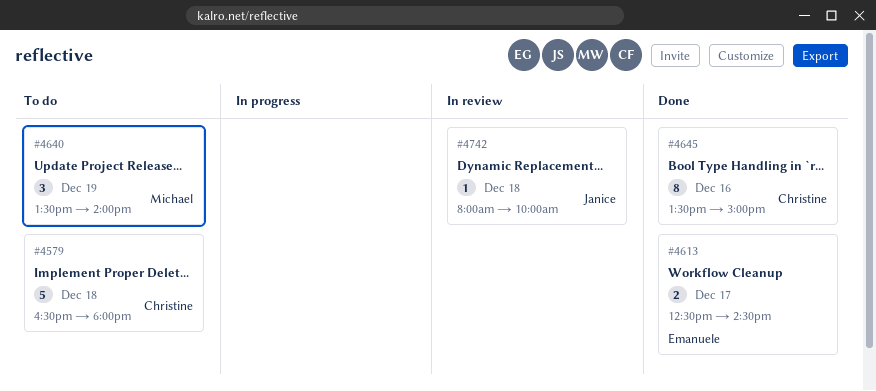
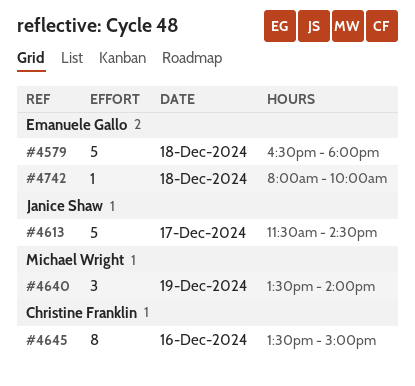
#4579, owner: Christine Franklin -> Emanuele Gallo
#4613, owner: Emanuele Gallo -> Janice Shaw
#4613, estimate: 2 -> 5
#4613, begins: 12:30 -> 11:30
#4742, owner: Janice Shaw -> Emanuele Gallo

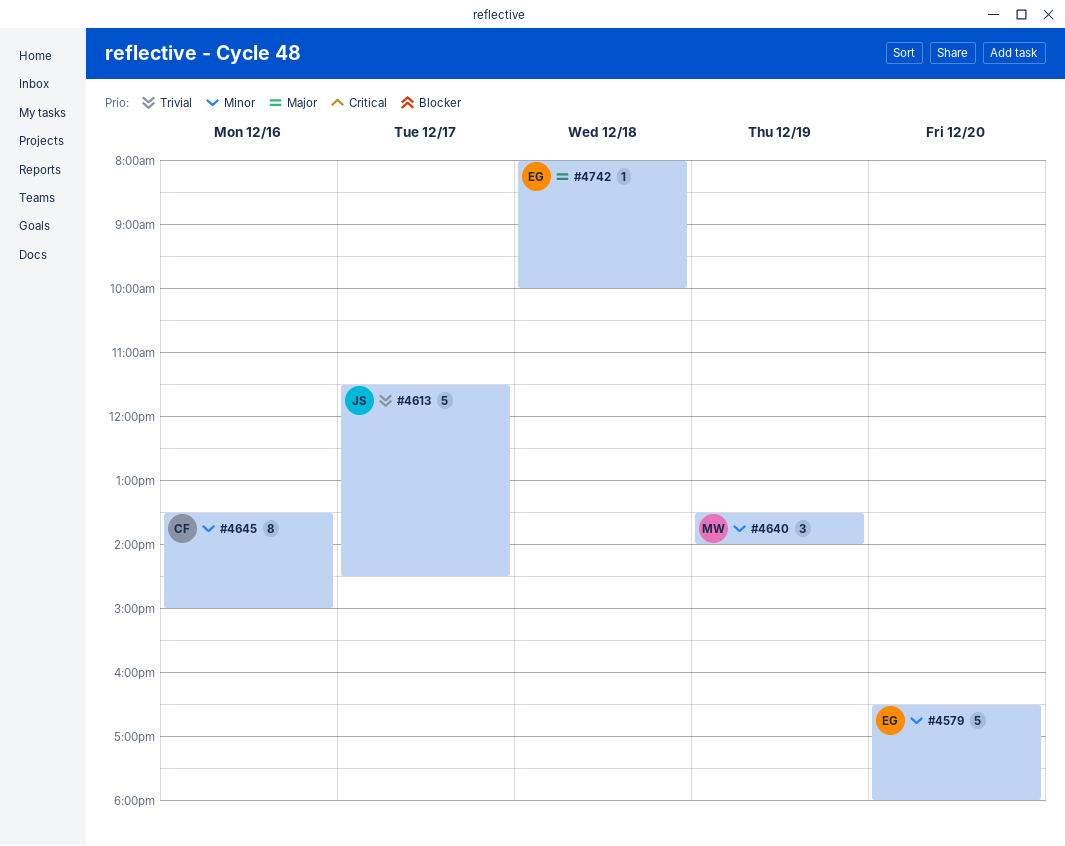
#4579, day: Dec 18 -> Dec 20

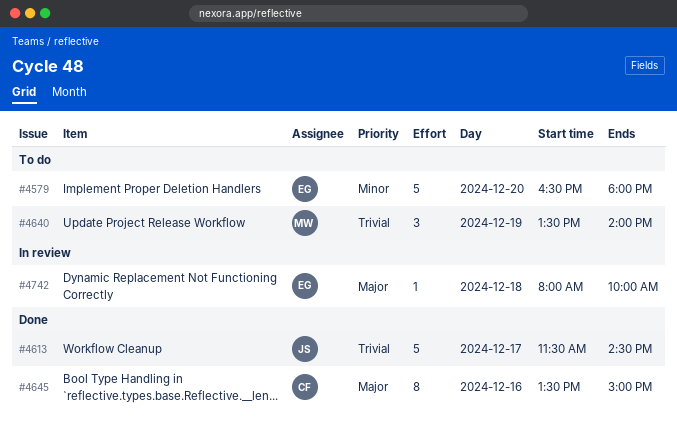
#4640, priority: Minor -> Trivial
#4645, priority: Minor -> Major

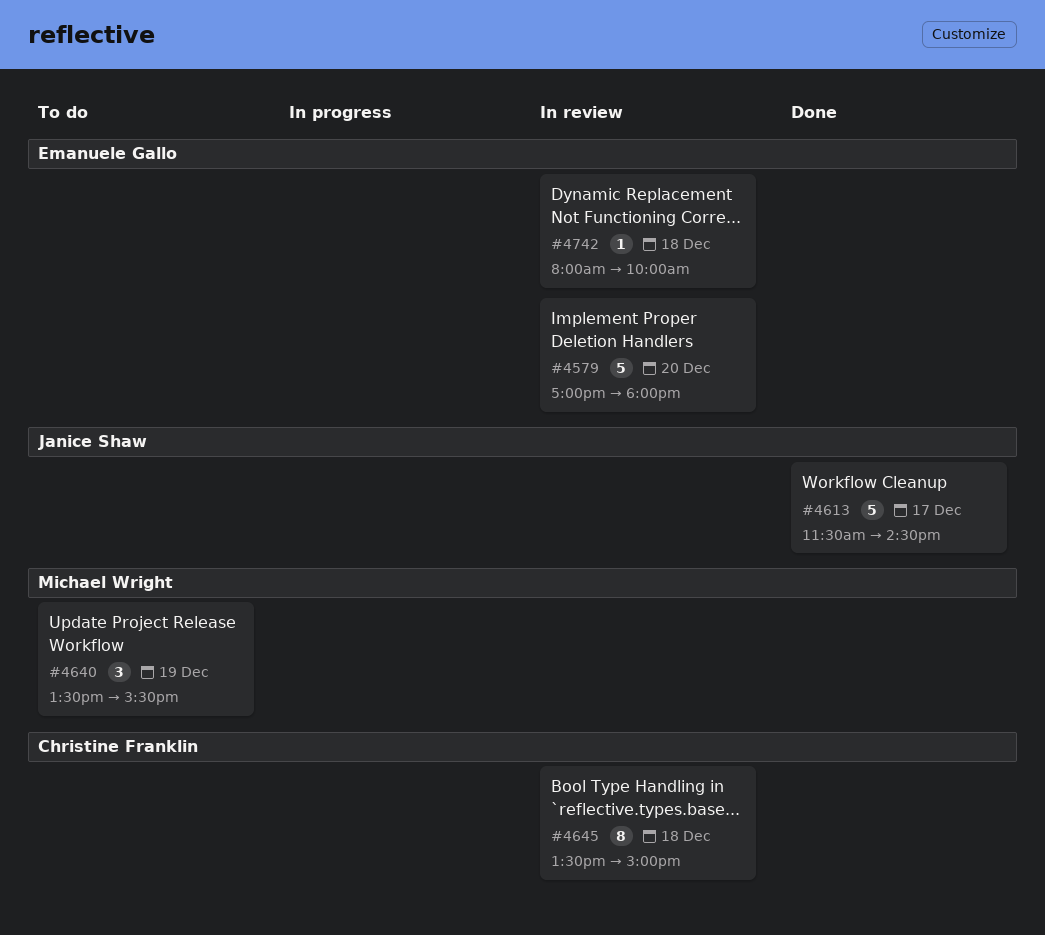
#4579, status: To do -> In review
#4579, begins: 16:30 -> 17:00
#4640, ends: 14:00 -> 15:30
#4645, status: Done -> In review
#4645, day: Dec 16 -> Dec 18

